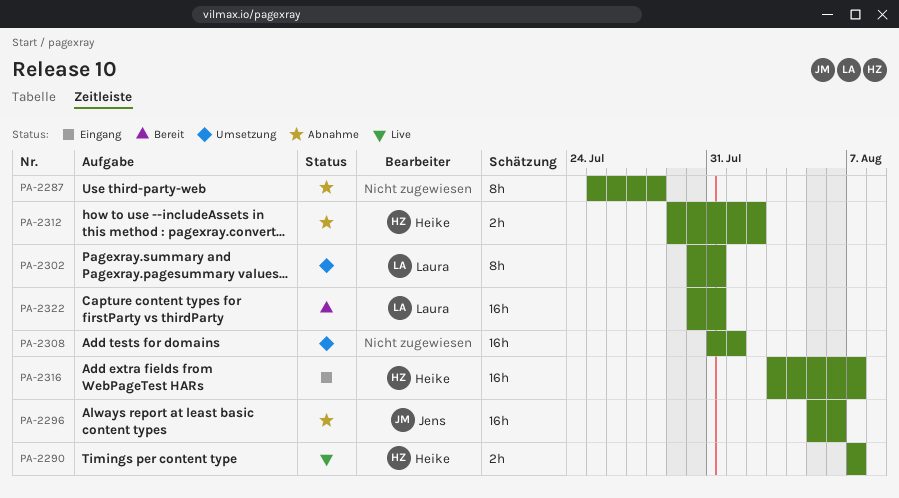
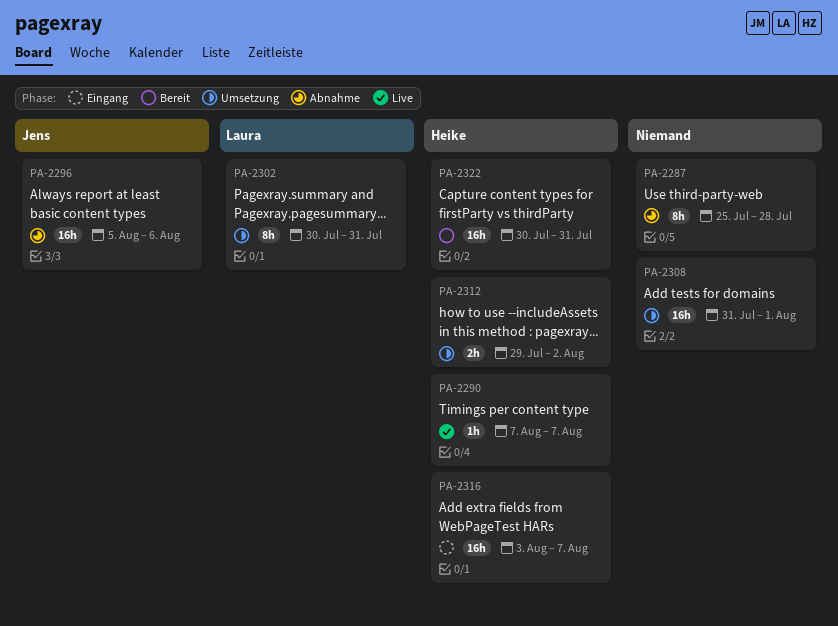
PA-2290, estimate: 2h -> 1h
PA-2312, status: Abnahme -> Umsetzung
PA-2322, owner: Laura -> Heike

